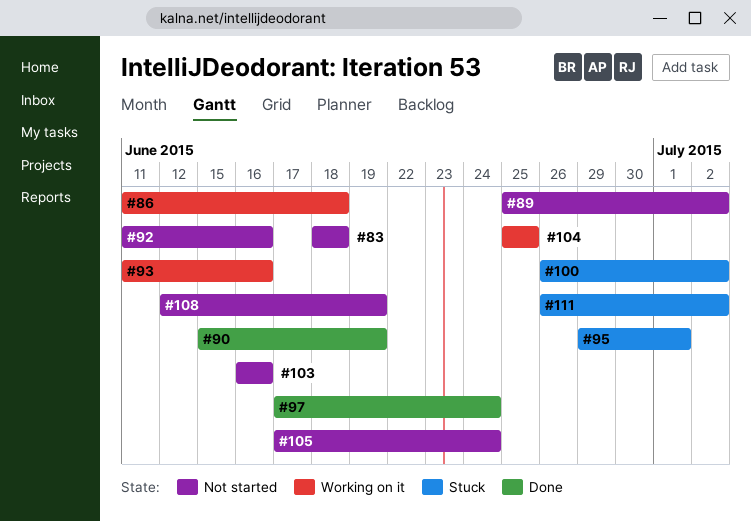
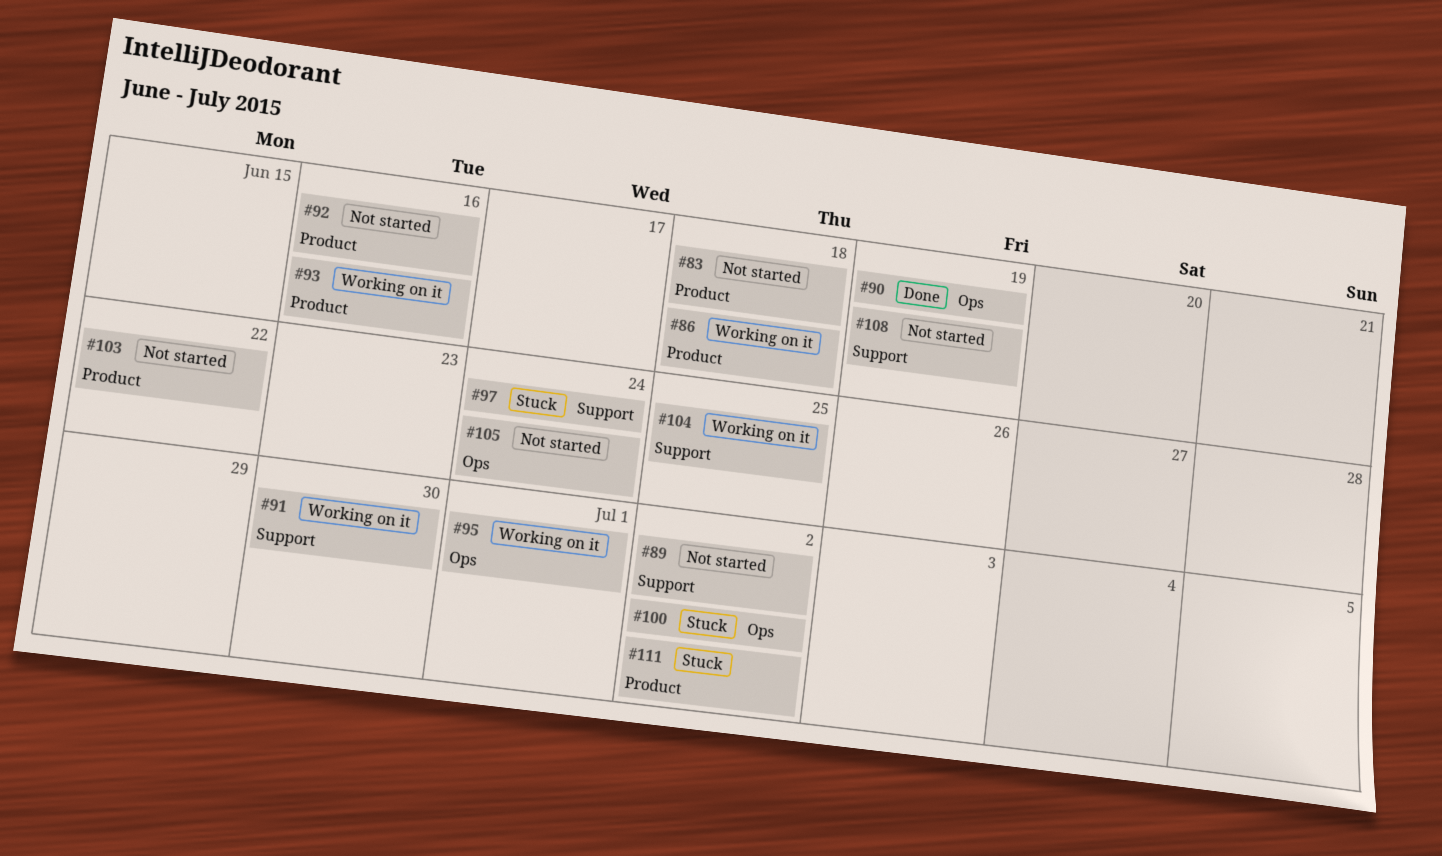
#91: none -> present
#95, status: Stuck -> Working on it
#97, status: Done -> Stuck
#103, due: Jun 16 -> Jun 22

